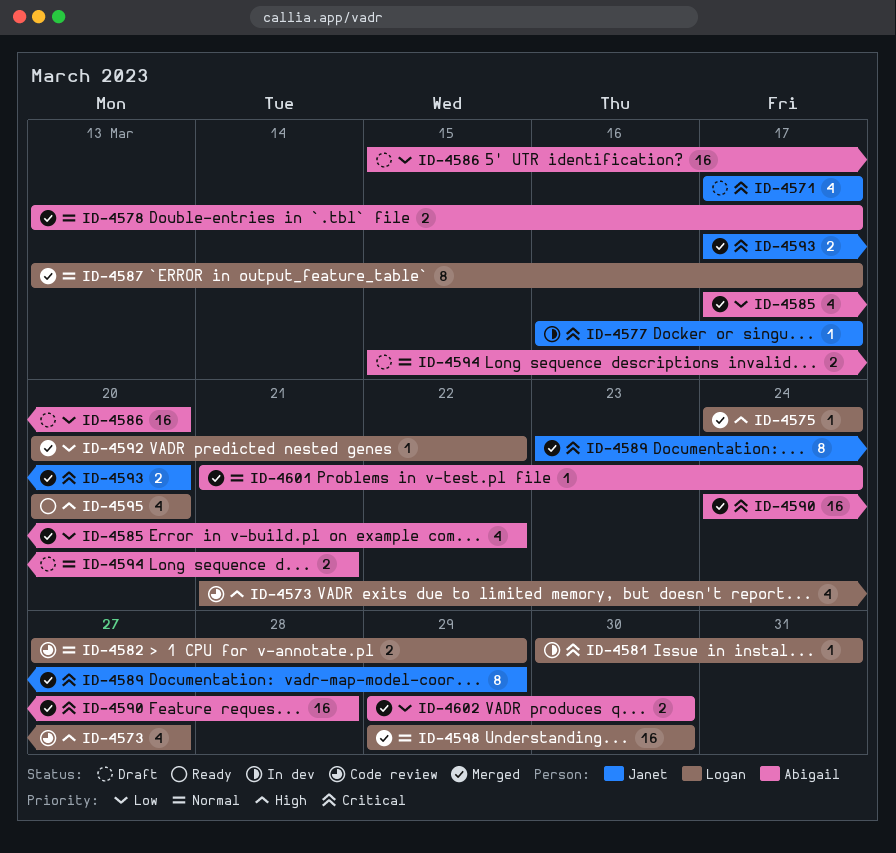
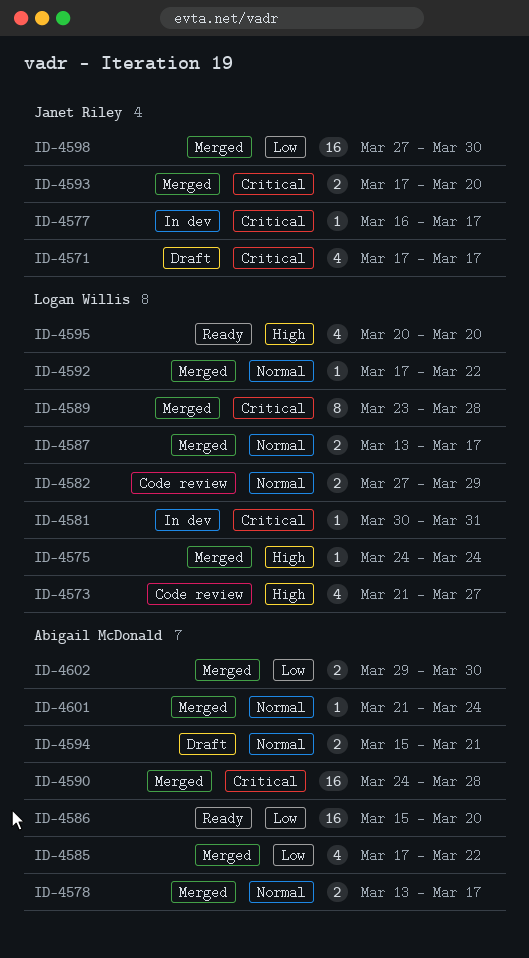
ID-4586, status: Draft -> Ready
ID-4587, estimate: 8 -> 2
ID-4589, owner: Janet Riley -> Logan Willis
ID-4589, due: Mar 29 -> Mar 28
ID-4592, priority: Low -> Normal
ID-4592, start: Mar 20 -> Mar 17
ID-4598, owner: Logan Willis -> Janet Riley
ID-4598, priority: Normal -> Low
ID-4598, start: Mar 29 -> Mar 27

